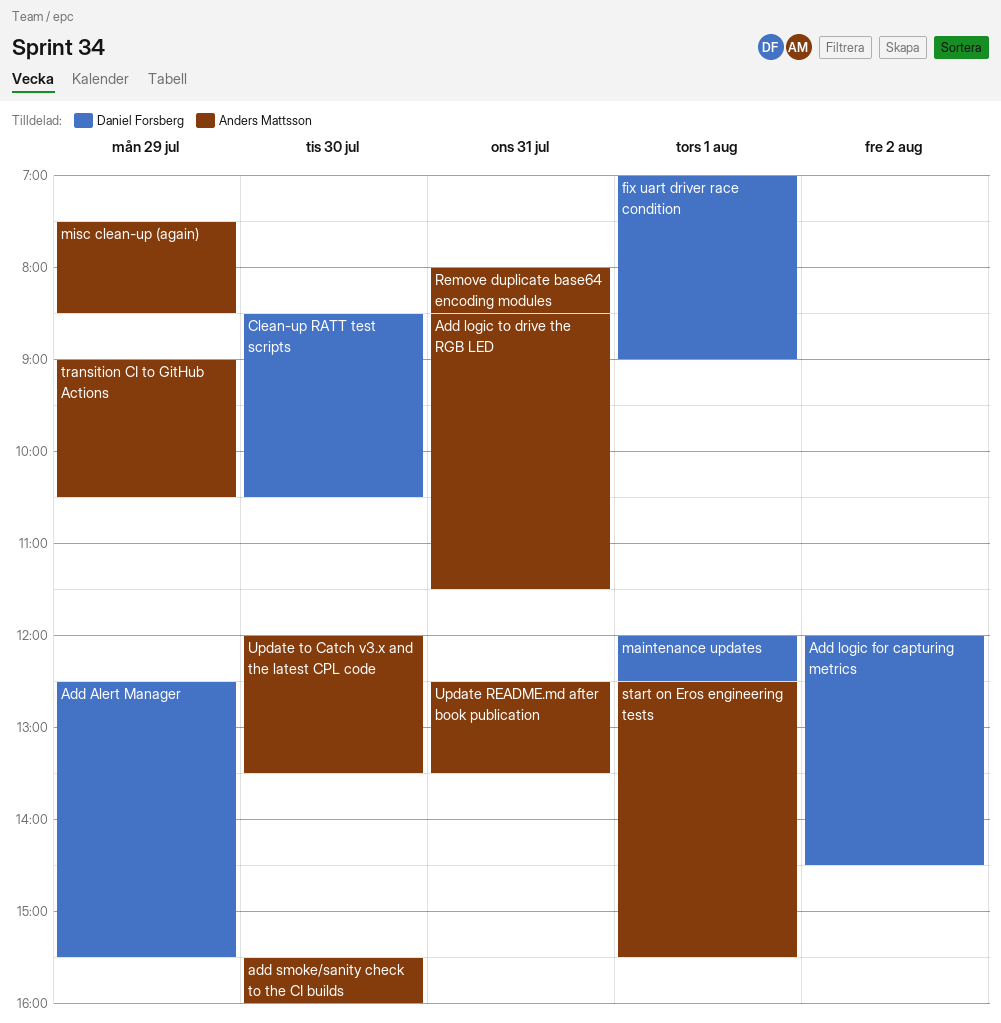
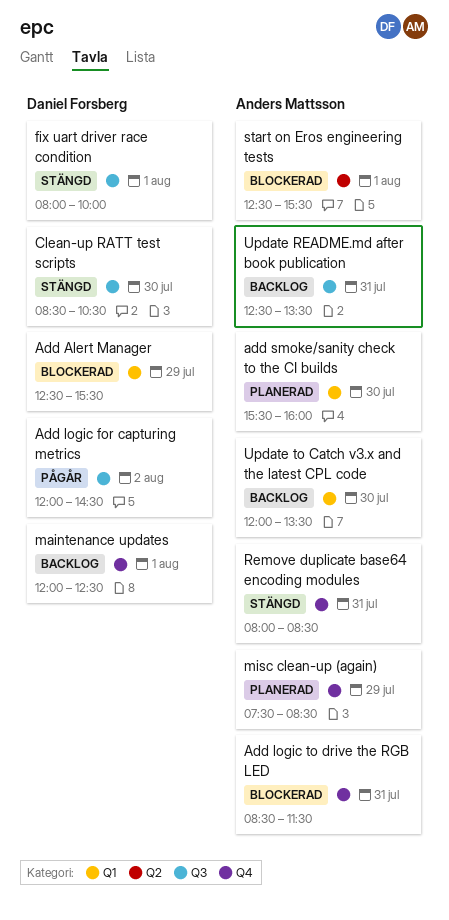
fix uart driver race condition, begins: 07:00 -> 08:00
fix uart driver race condition, ends: 09:00 -> 10:00
transition CI to GitHub Actions: present -> none

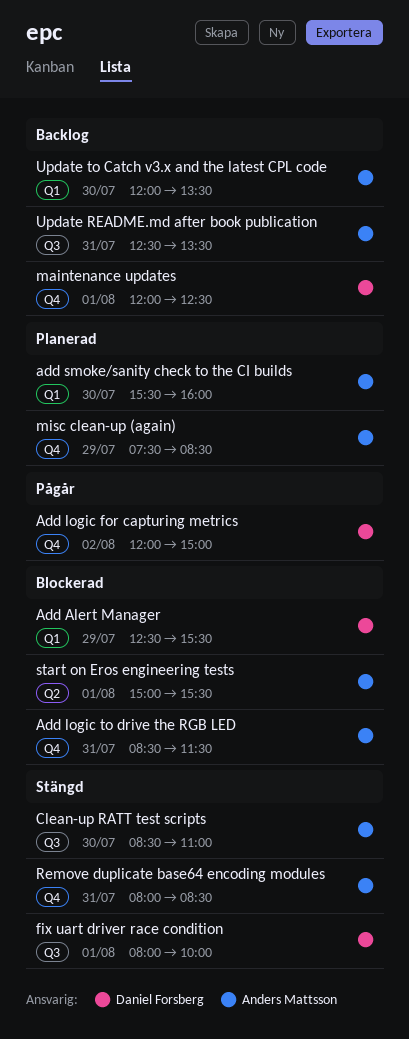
Add logic for capturing metrics, label: Q3 -> Q4
Add logic for capturing metrics, ends: 14:30 -> 15:00
Clean-up RATT test scripts, owner: Daniel Forsberg -> Anders Mattsson
Clean-up RATT test scripts, ends: 10:30 -> 11:00
start on Eros engineering tests, begins: 12:30 -> 15:00

